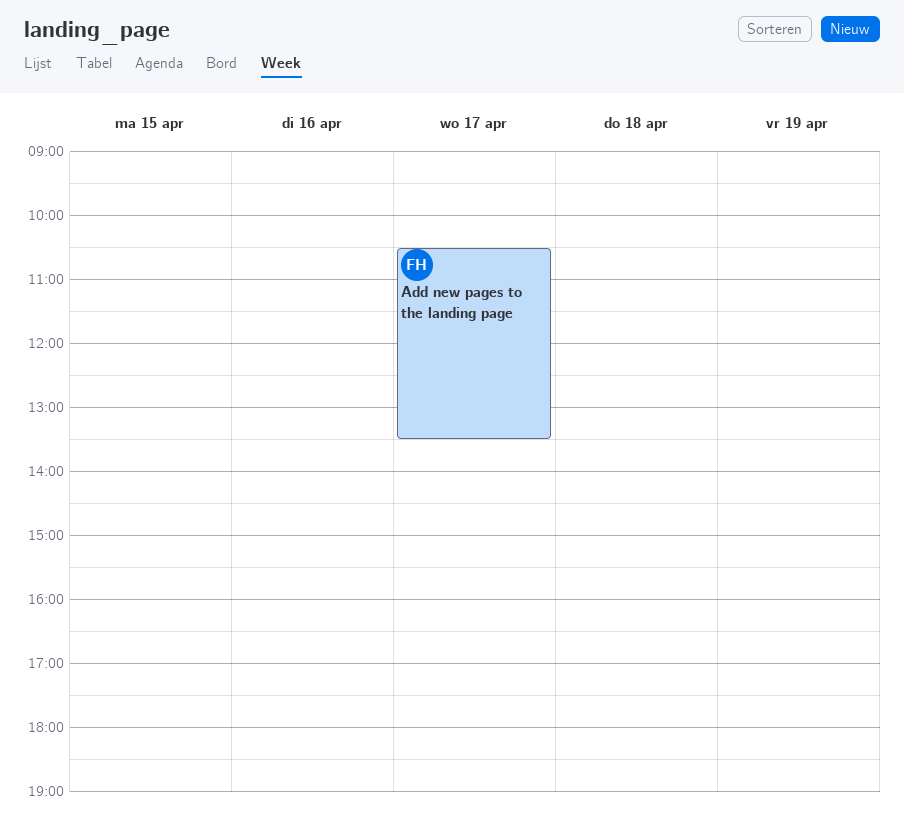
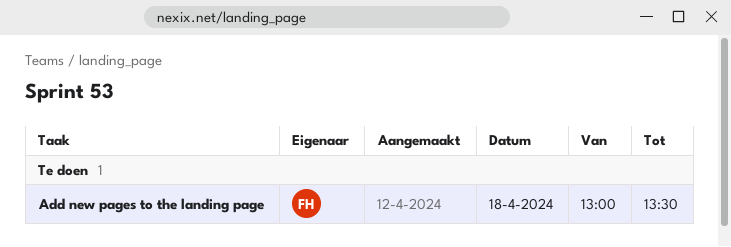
Add new pages to the landing page, day: Apr 17 -> Apr 18
Add new pages to the landing page, begins: 10:30 -> 13:00

